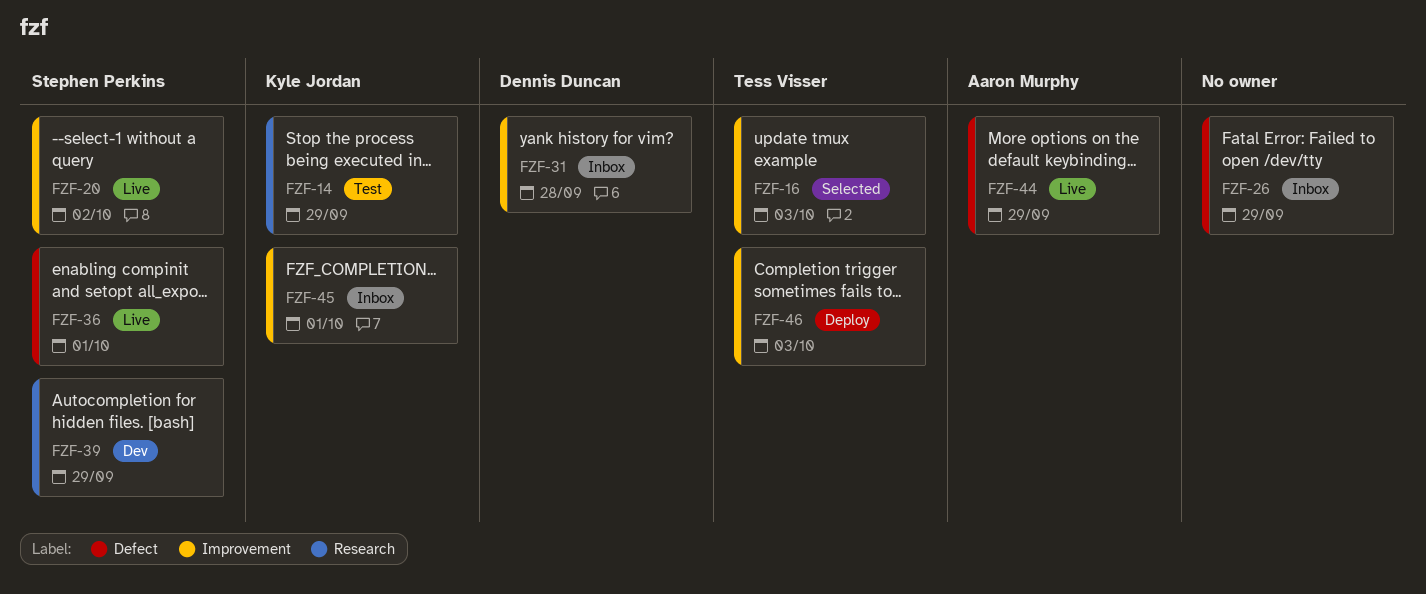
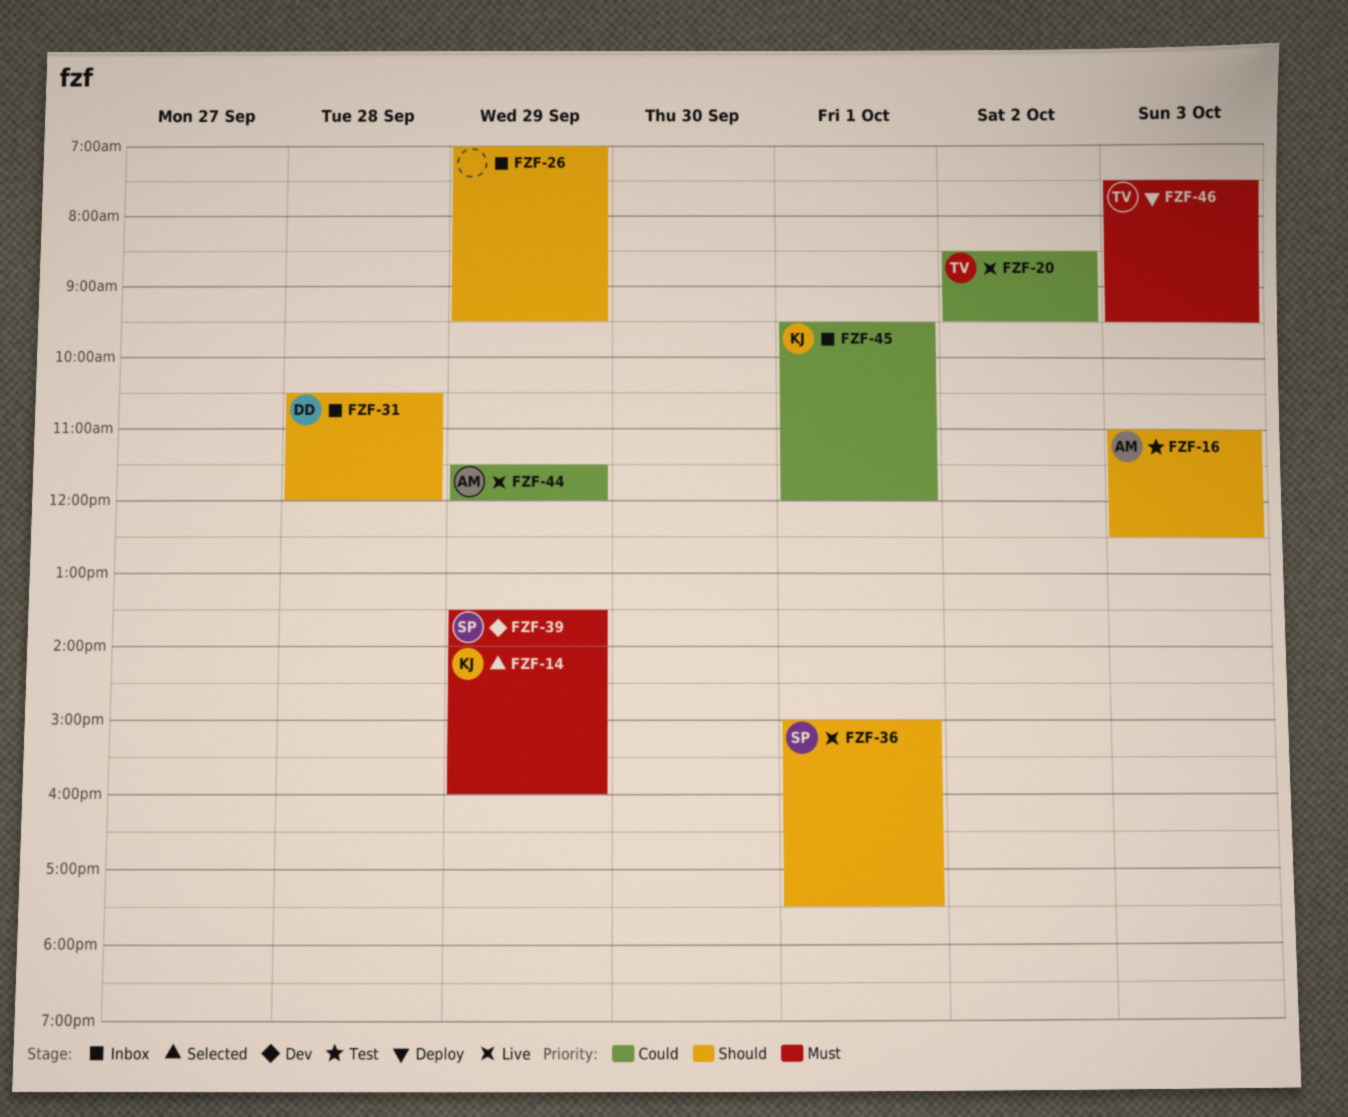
FZF-14, status: Test -> Selected
FZF-16, status: Selected -> Test
FZF-16, owner: Tess Visser -> Aaron Murphy
FZF-20, owner: Stephen Perkins -> Tess Visser

